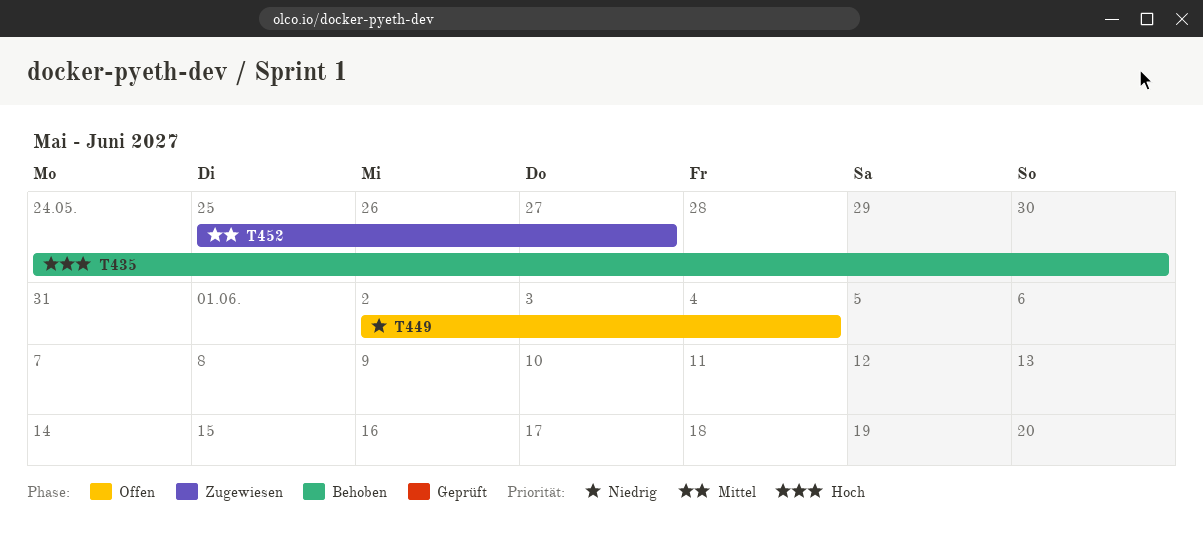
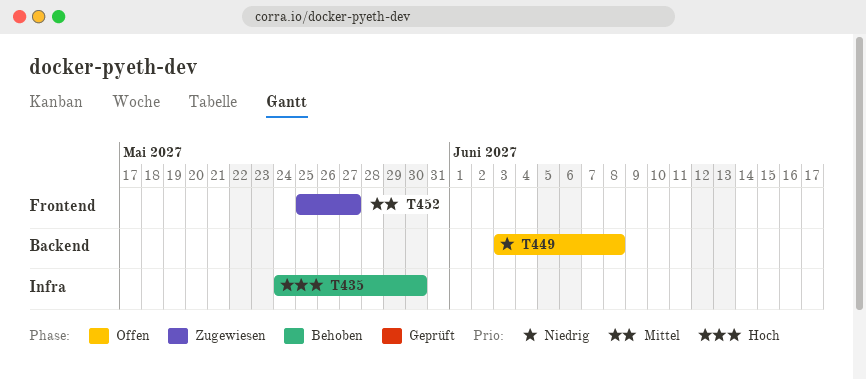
T449, start: Jun 2 -> Jun 3
T449, due: Jun 4 -> Jun 8

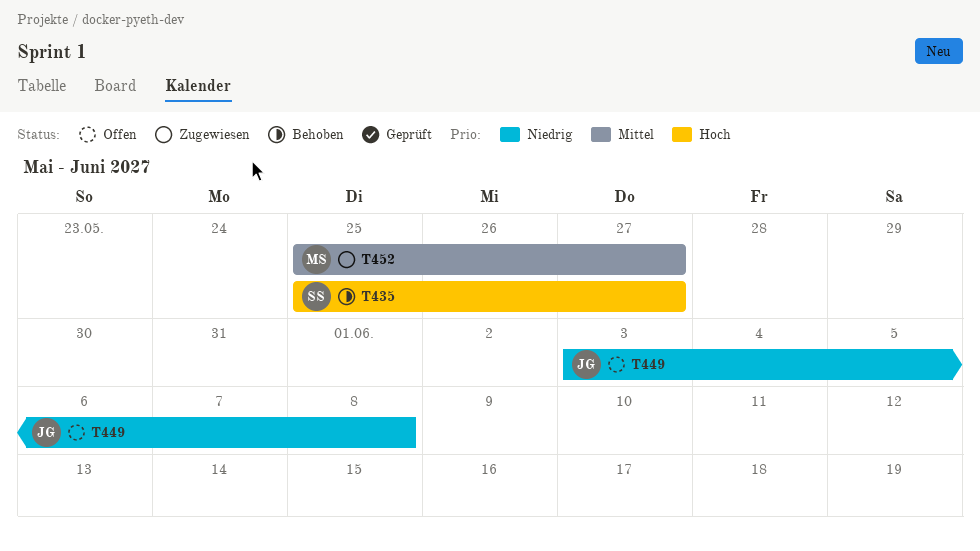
T435, start: May 24 -> May 25
T435, due: May 30 -> May 27

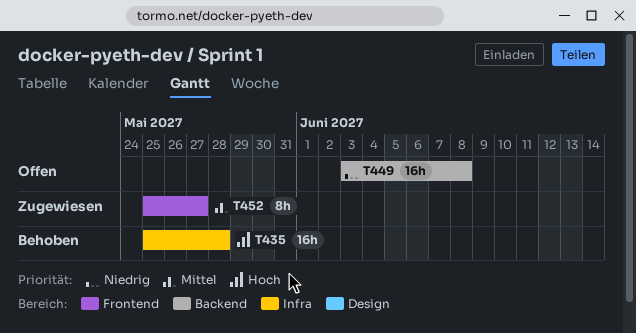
T435, due: May 27 -> May 28

